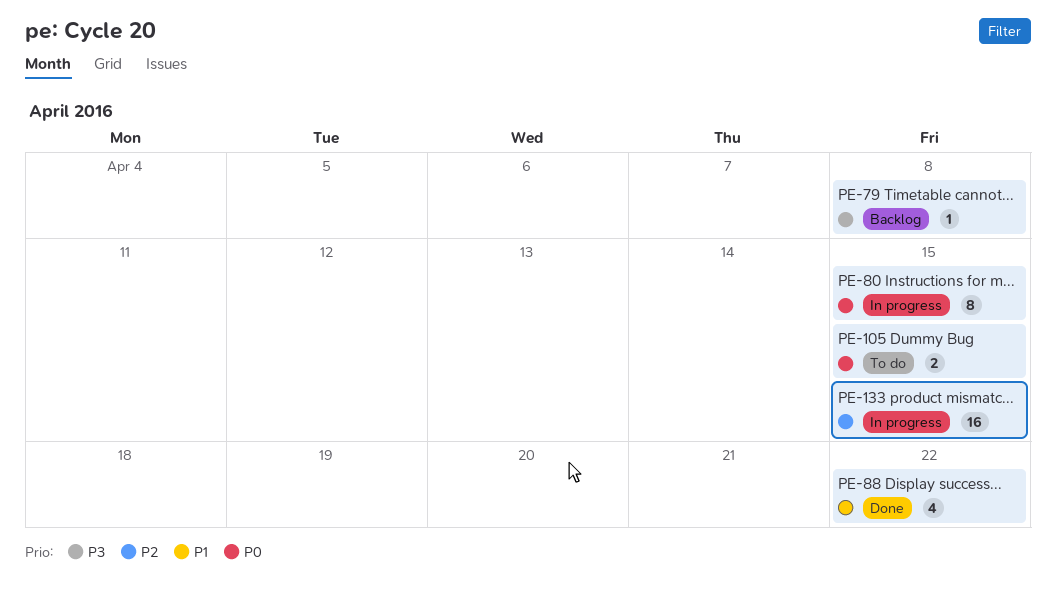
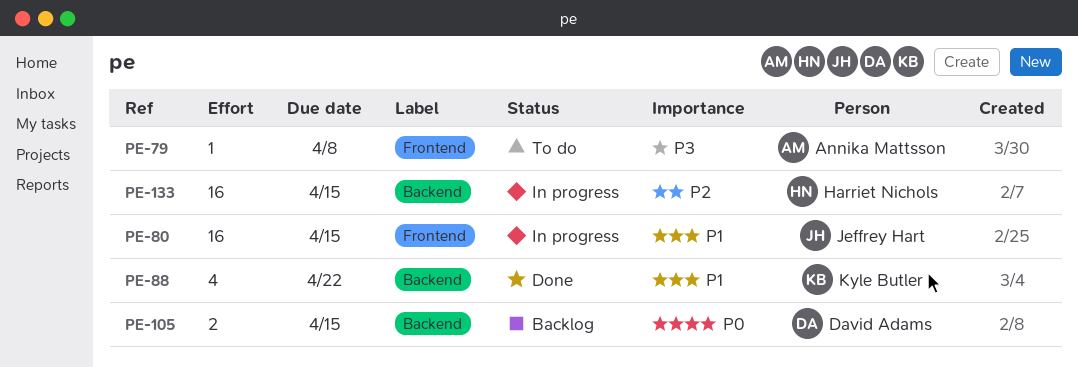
PE-79, status: Backlog -> To do
PE-80, priority: P0 -> P1
PE-80, estimate: 8 -> 16
PE-105, status: To do -> Backlog

